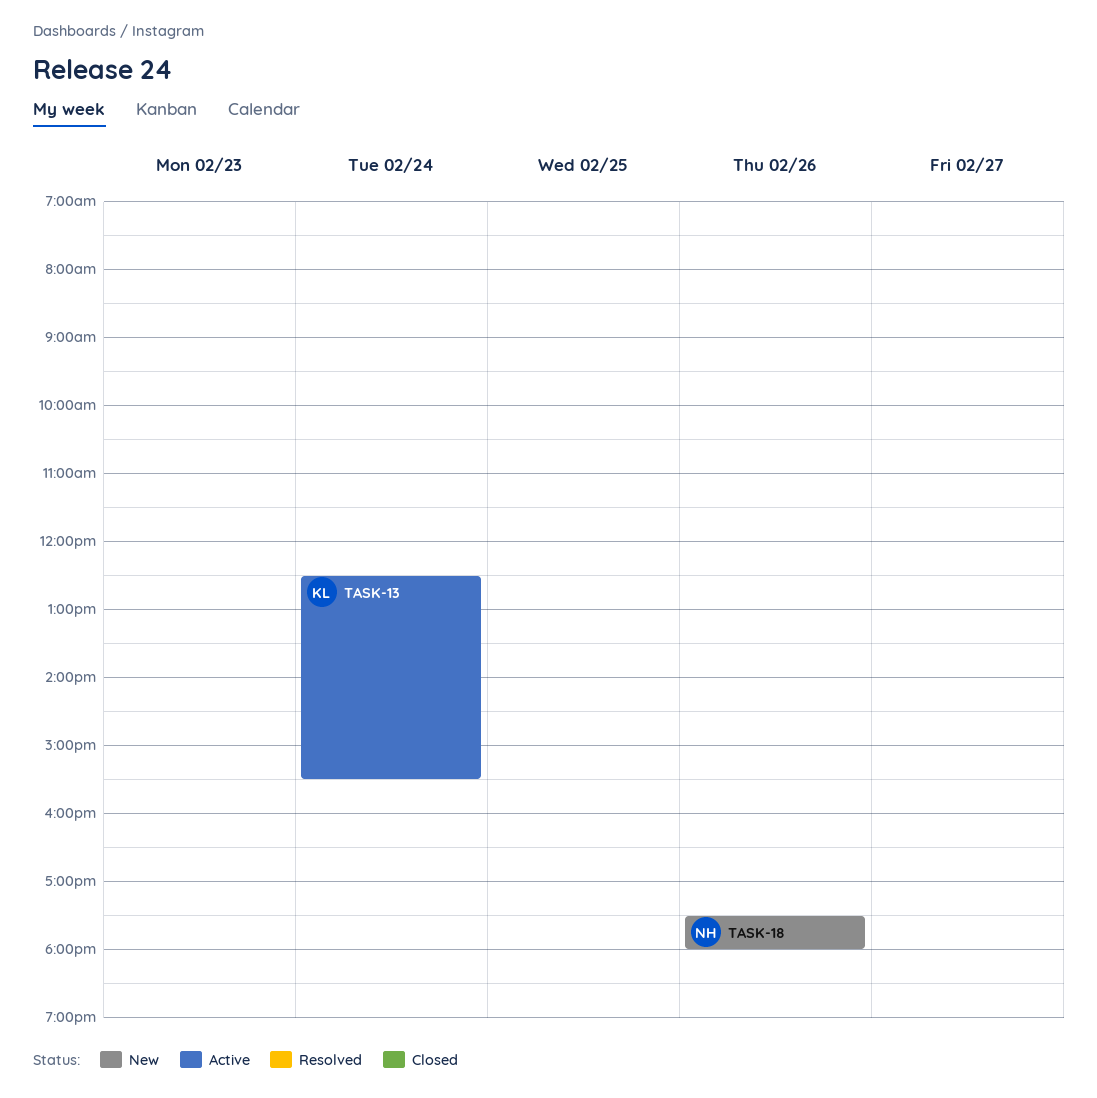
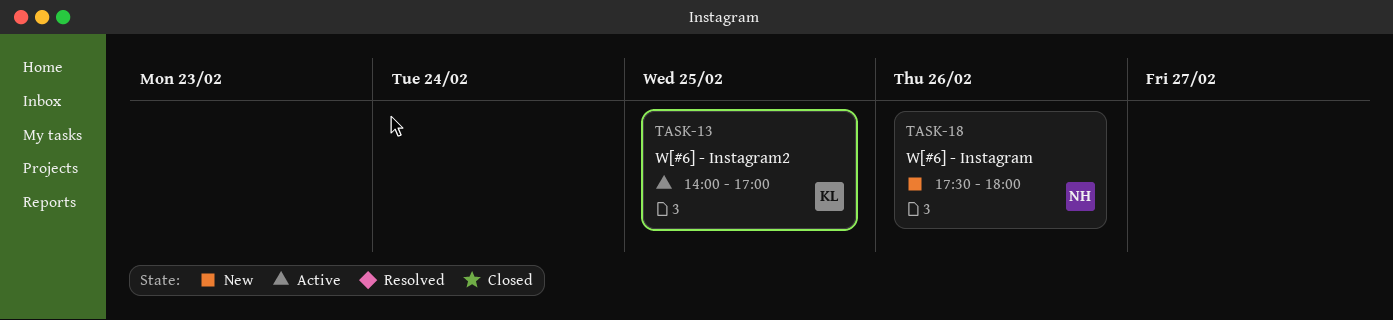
TASK-13, day: Feb 24 -> Feb 25
TASK-13, begins: 12:30 -> 14:00
TASK-13, ends: 15:30 -> 17:00

